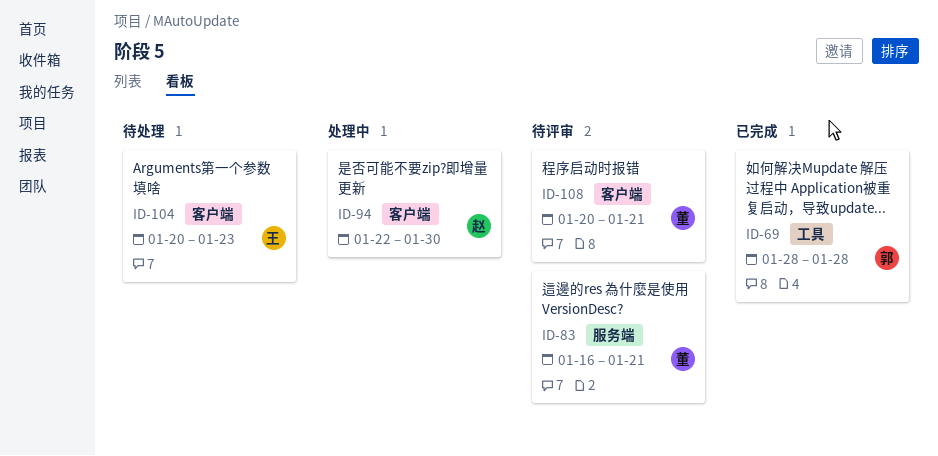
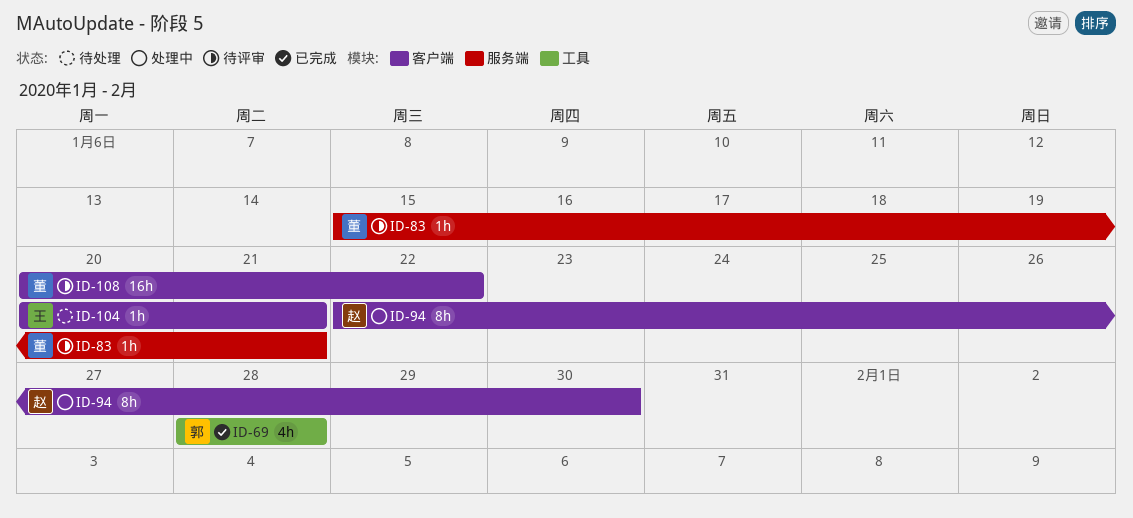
ID-83, start: Jan 16 -> Jan 15
ID-104, due: Jan 23 -> Jan 21
ID-108, due: Jan 21 -> Jan 22

